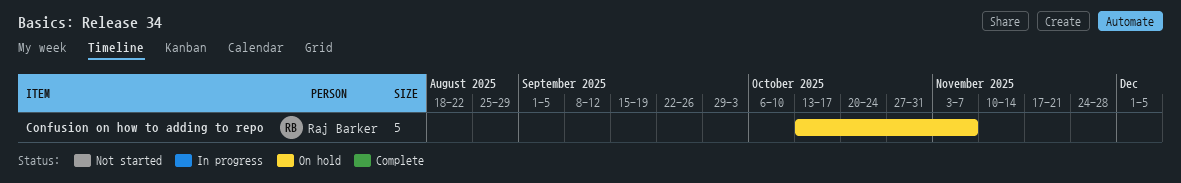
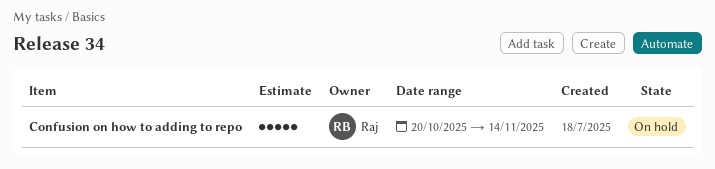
Confusion on how to adding to repo, start: Oct 13 -> Oct 20
Confusion on how to adding to repo, due: Nov 7 -> Nov 14

